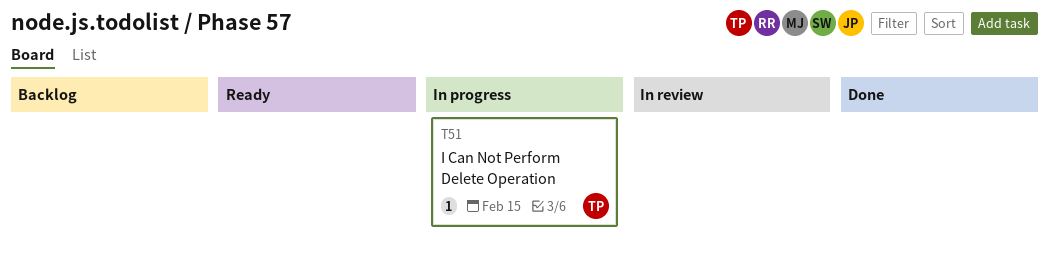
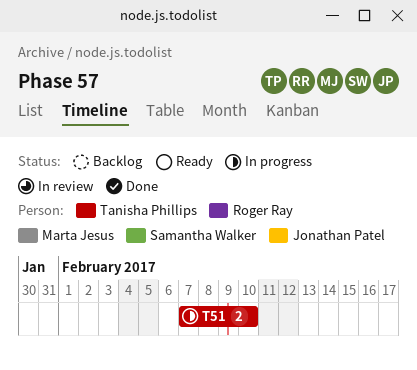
T51, estimate: 1 -> 2
T51, due: Feb 15 -> Feb 10

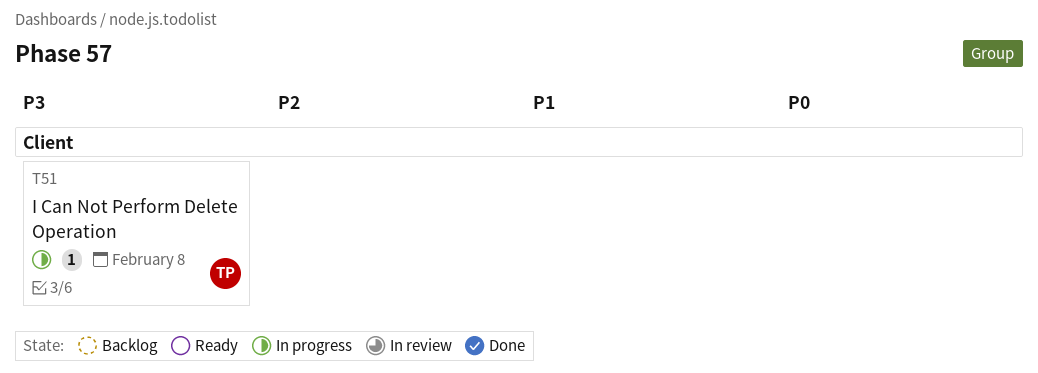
T51, estimate: 2 -> 1
T51, due: Feb 10 -> Feb 8

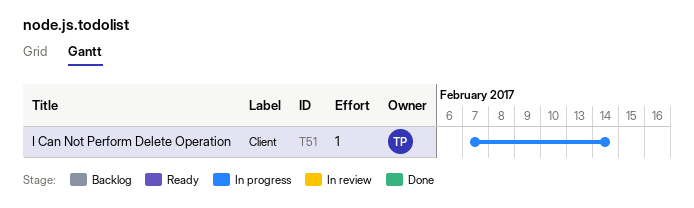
T51, due: Feb 8 -> Feb 14

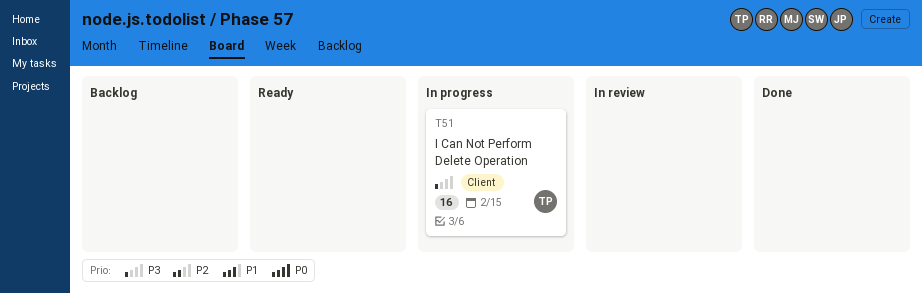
T51, estimate: 1 -> 16
T51, due: Feb 14 -> Feb 15

